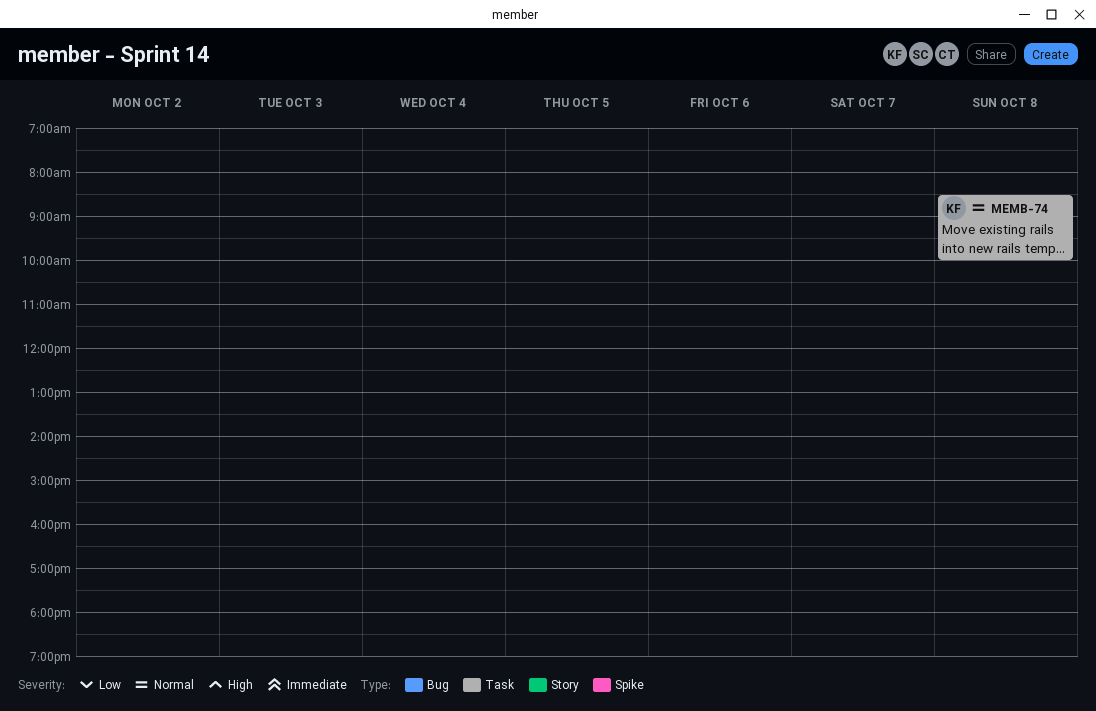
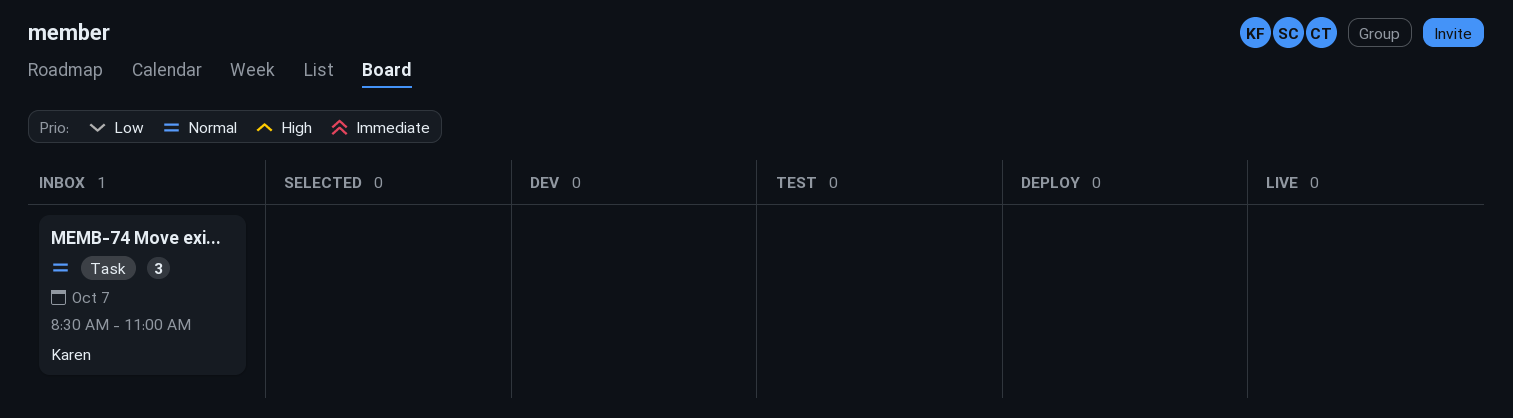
MEMB-74, day: Oct 8 -> Oct 7
MEMB-74, ends: 10:00 -> 11:00

